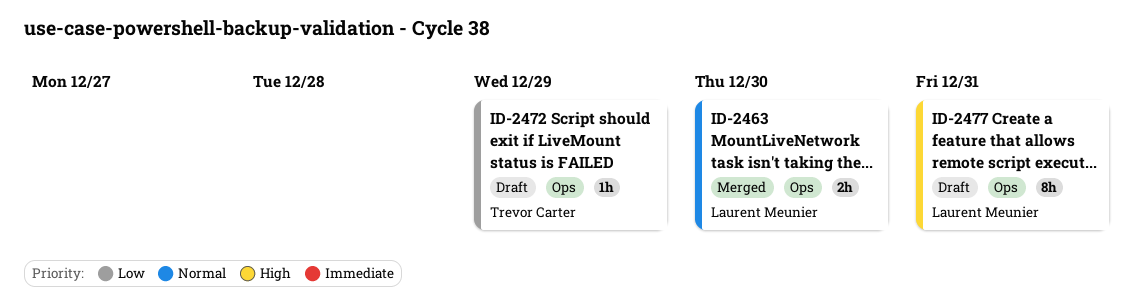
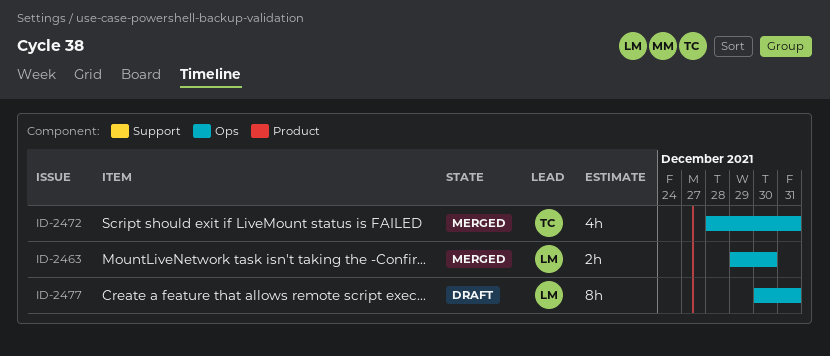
ID-2472, status: Draft -> Merged
ID-2472, estimate: 1h -> 4h
ID-2472, due: Dec 29 -> Dec 31

